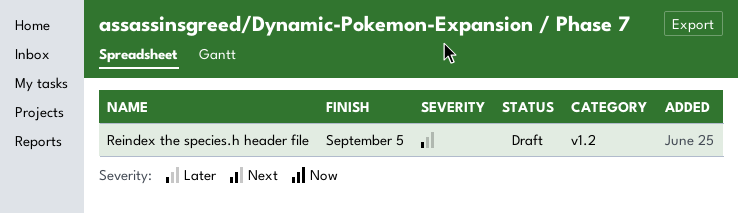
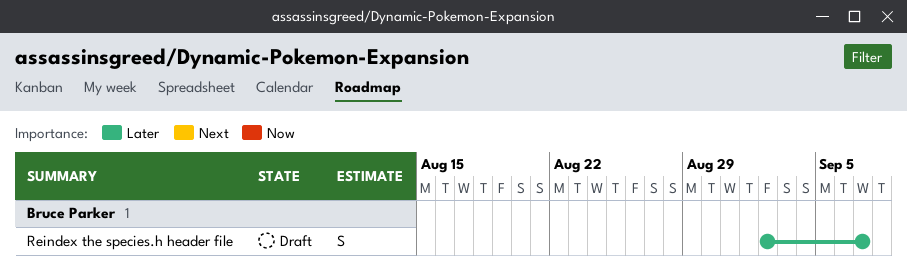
Reindex the species.h header file, due: Sep 5 -> Sep 7

